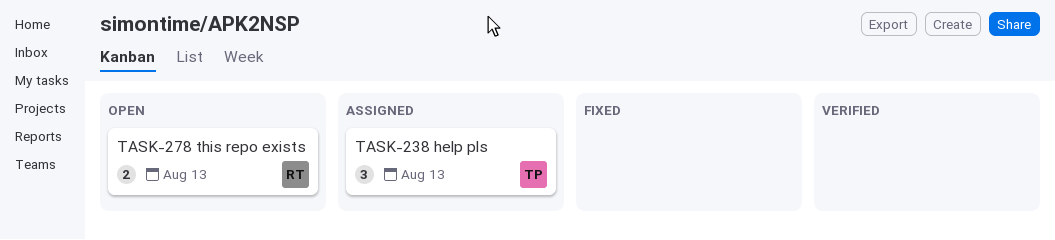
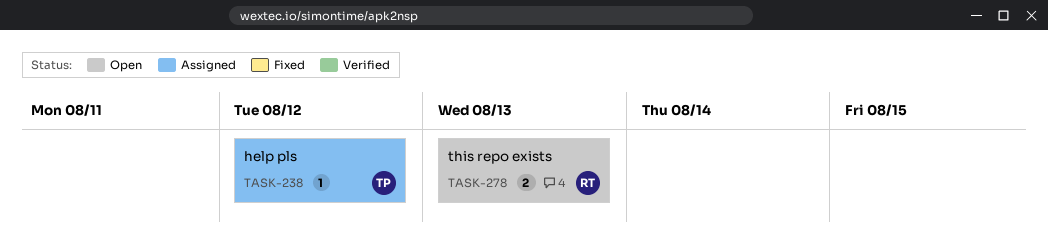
TASK-238, estimate: 3 -> 1
TASK-238, due: Aug 13 -> Aug 12

